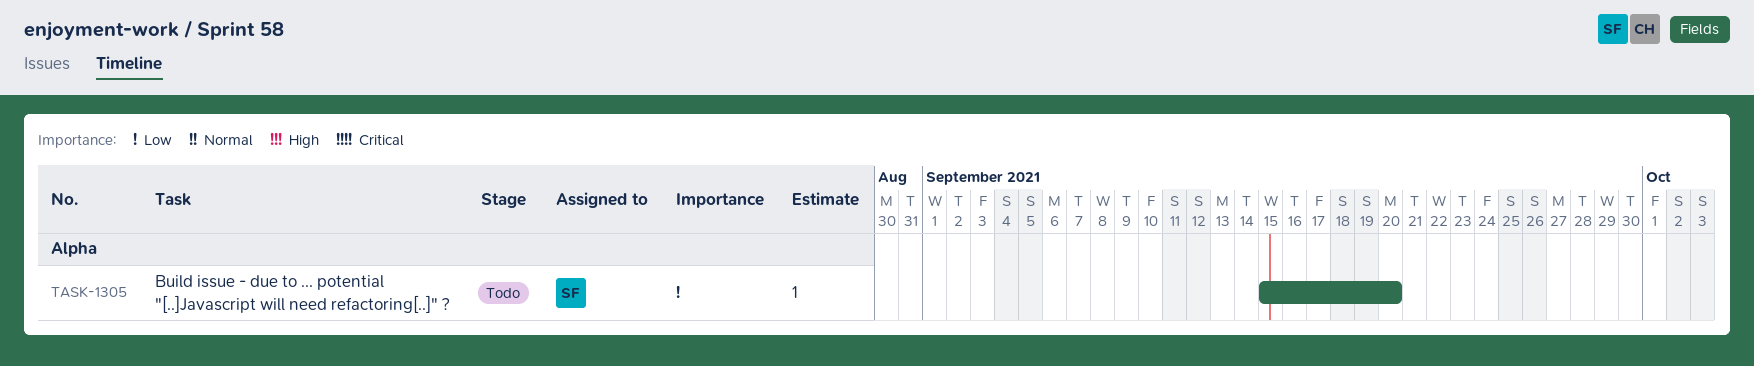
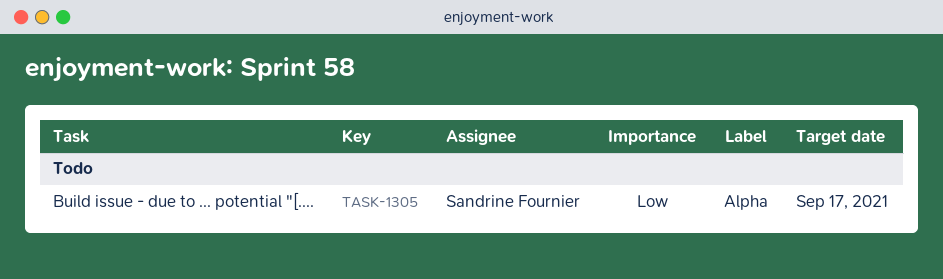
TASK-1305, due: Sep 20 -> Sep 17

